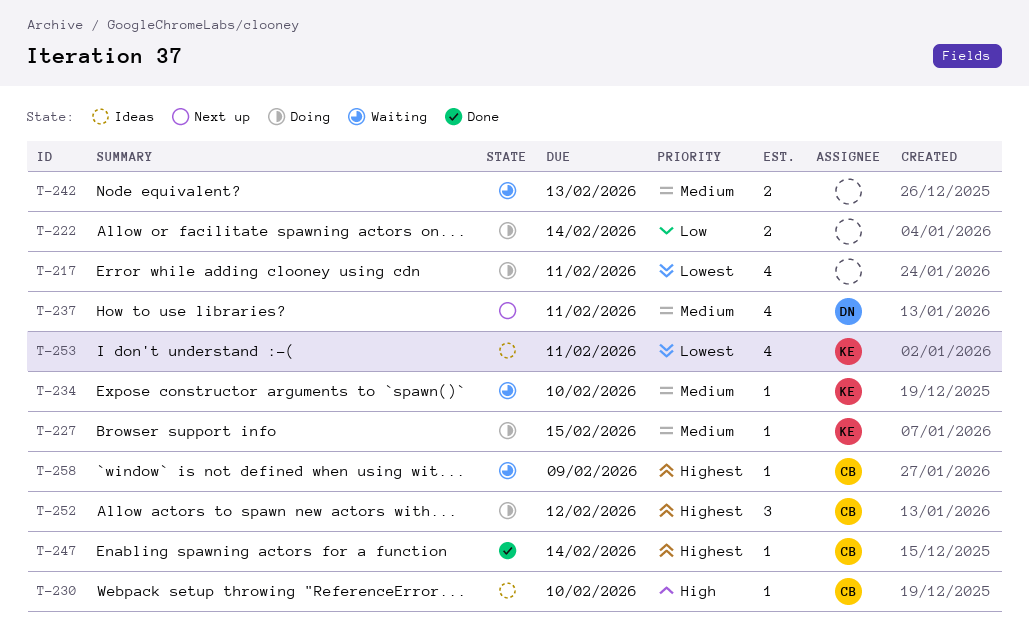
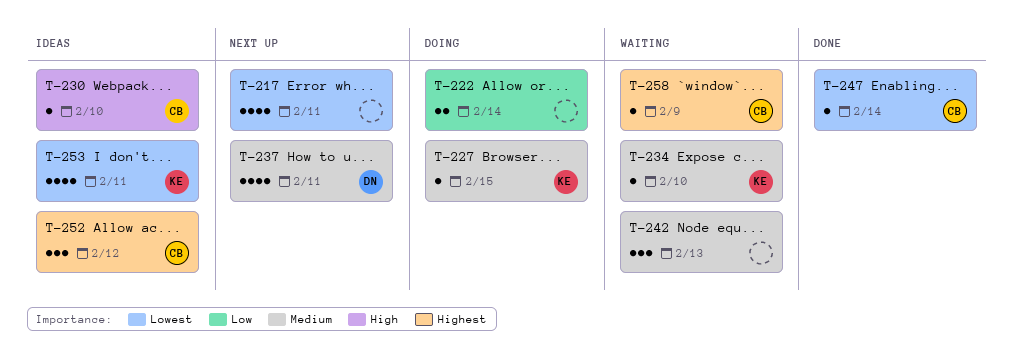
T-217, status: Doing -> Next up
T-242, estimate: 2 -> 3
T-247, priority: Highest -> Lowest
T-252, status: Doing -> Ideas

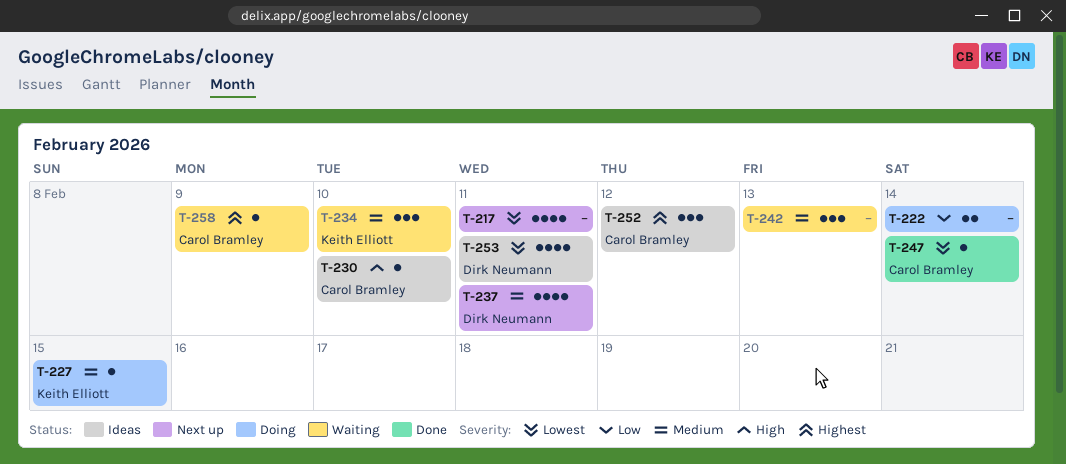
T-234, estimate: 1 -> 3
T-253, owner: Keith Elliott -> Dirk Neumann

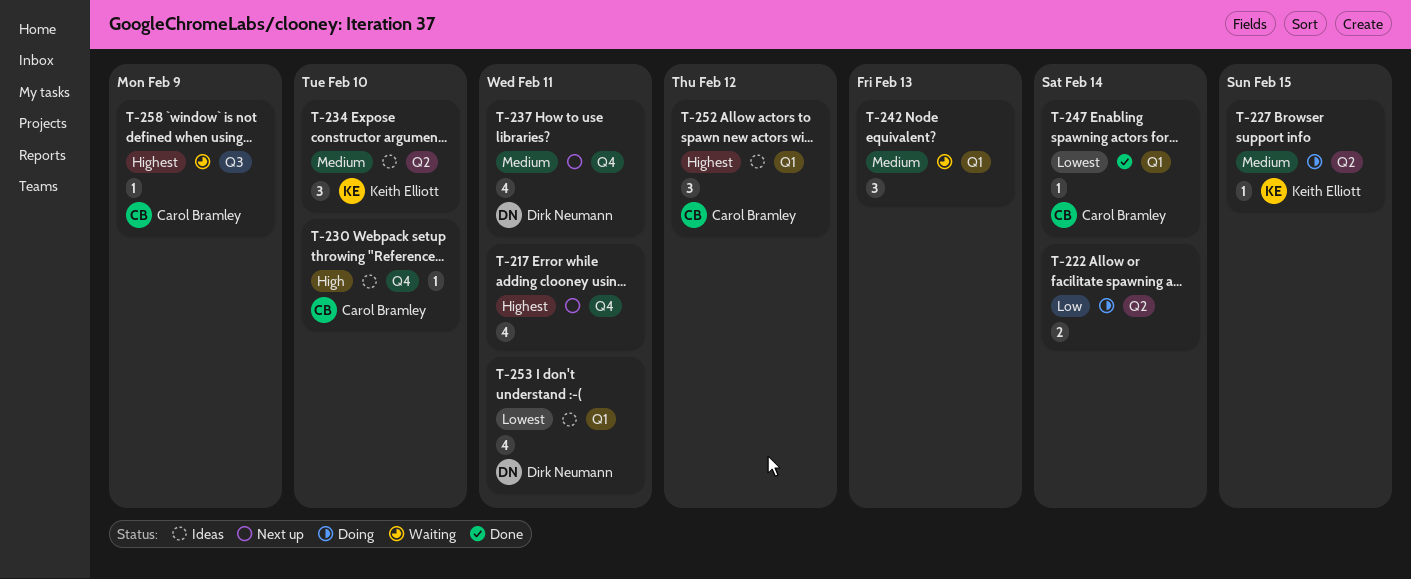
T-217, priority: Lowest -> Highest
T-234, status: Waiting -> Ideas

